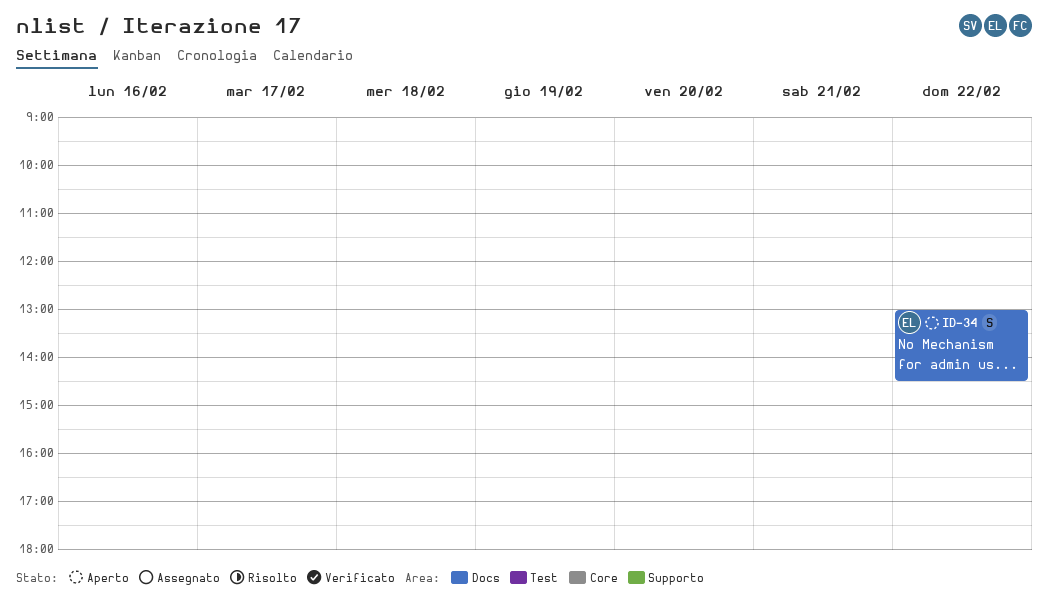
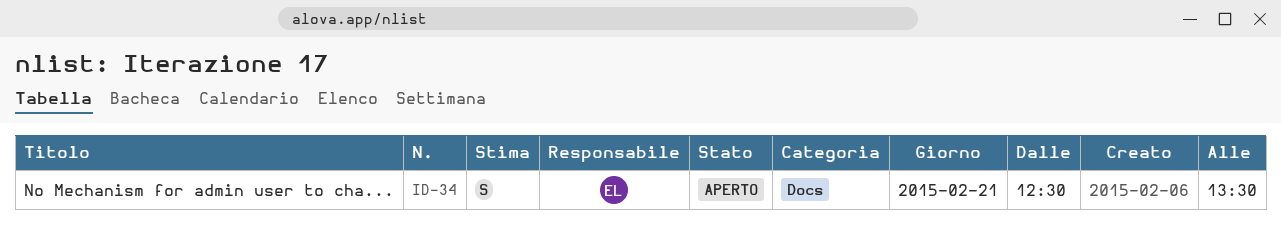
ID-34, day: Feb 22 -> Feb 21
ID-34, begins: 13:00 -> 12:30
ID-34, ends: 14:30 -> 13:30

